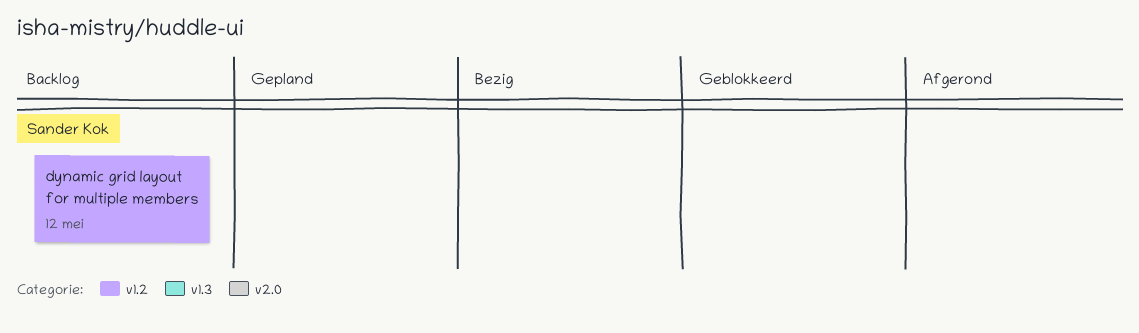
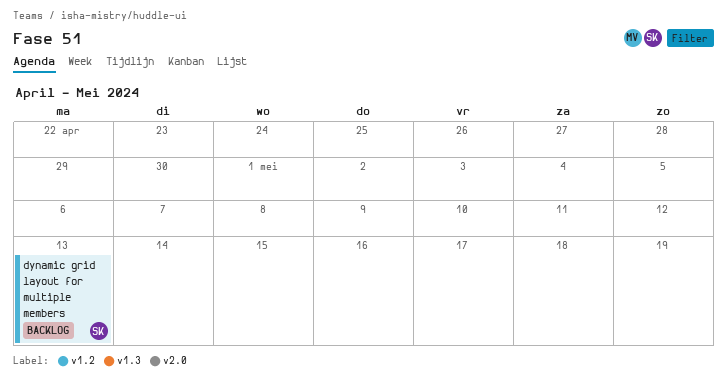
dynamic grid layout for multiple members, due: May 12 -> May 13

